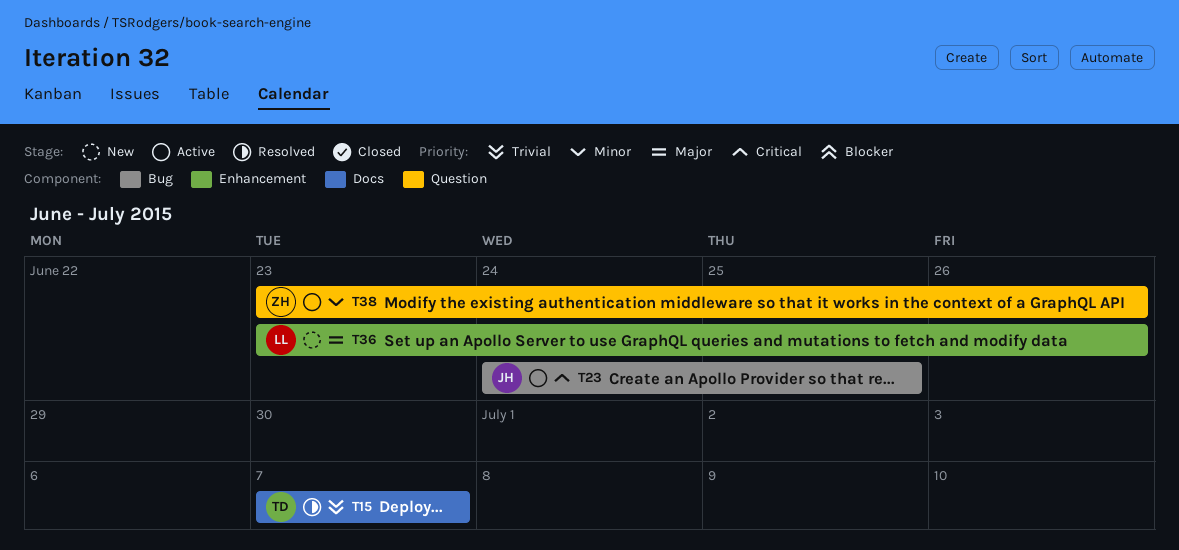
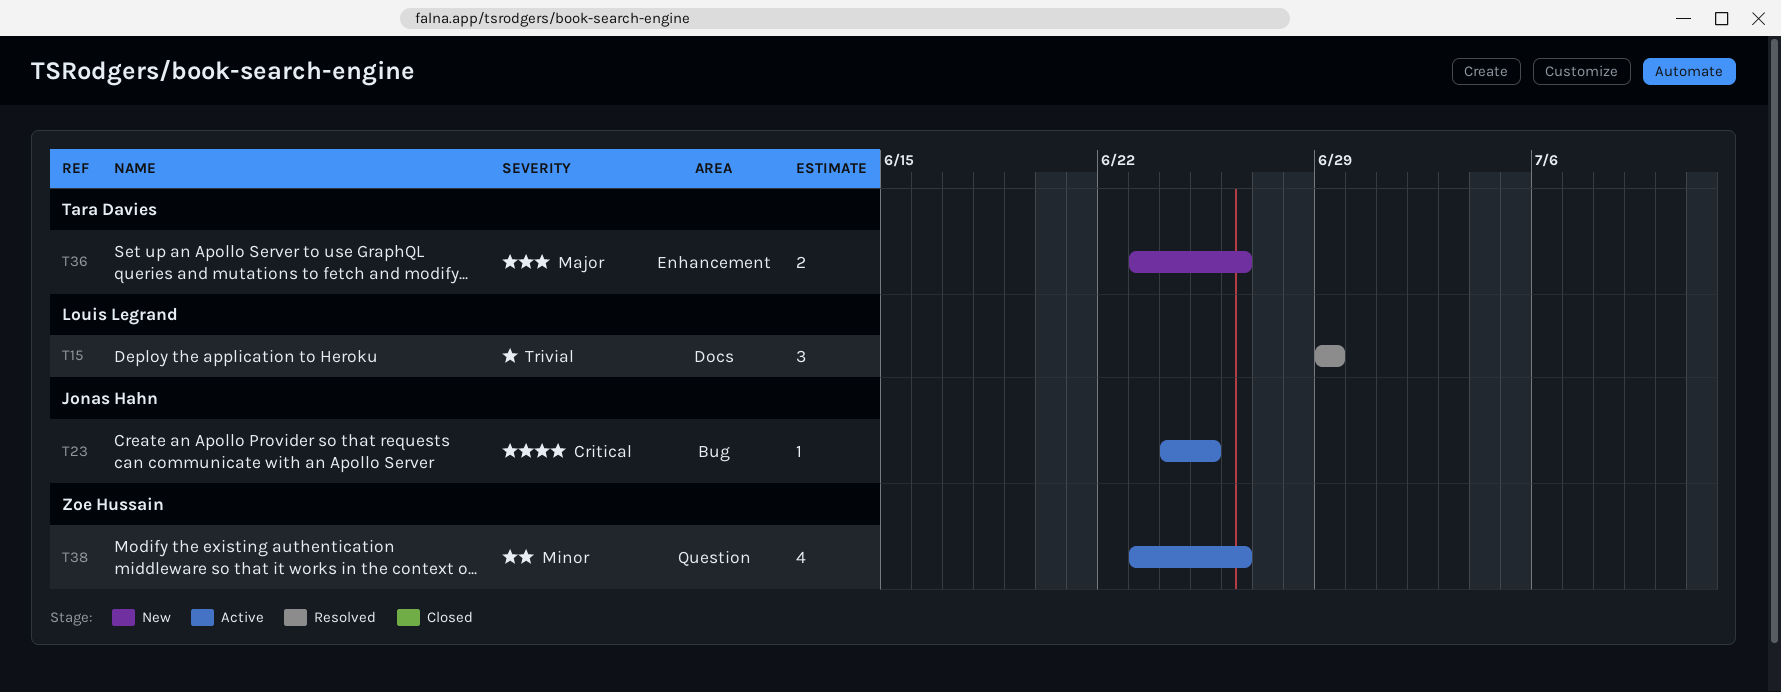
T15, owner: Tara Davies -> Louis Legrand
T15, start: Jul 7 -> Jun 29
T15, due: Jul 7 -> Jun 29
T36, owner: Louis Legrand -> Tara Davies

